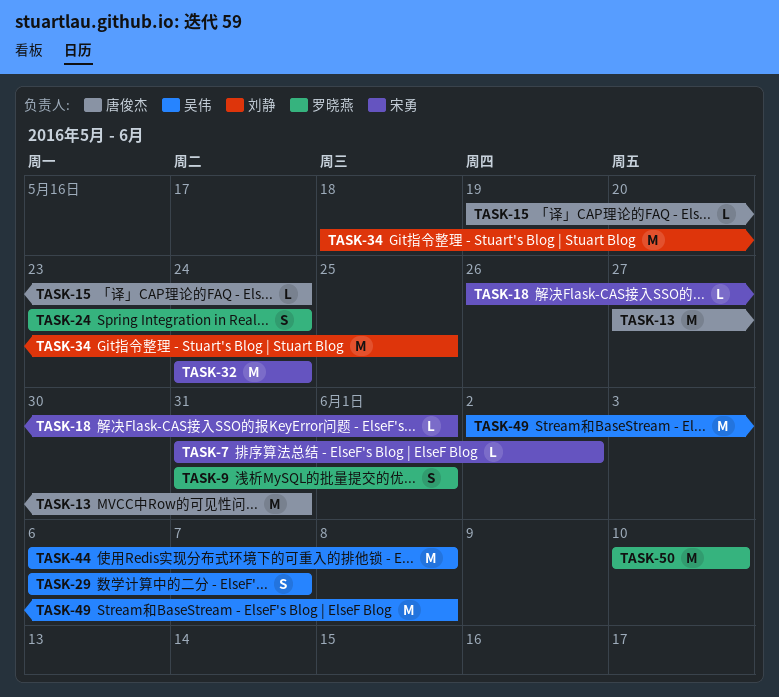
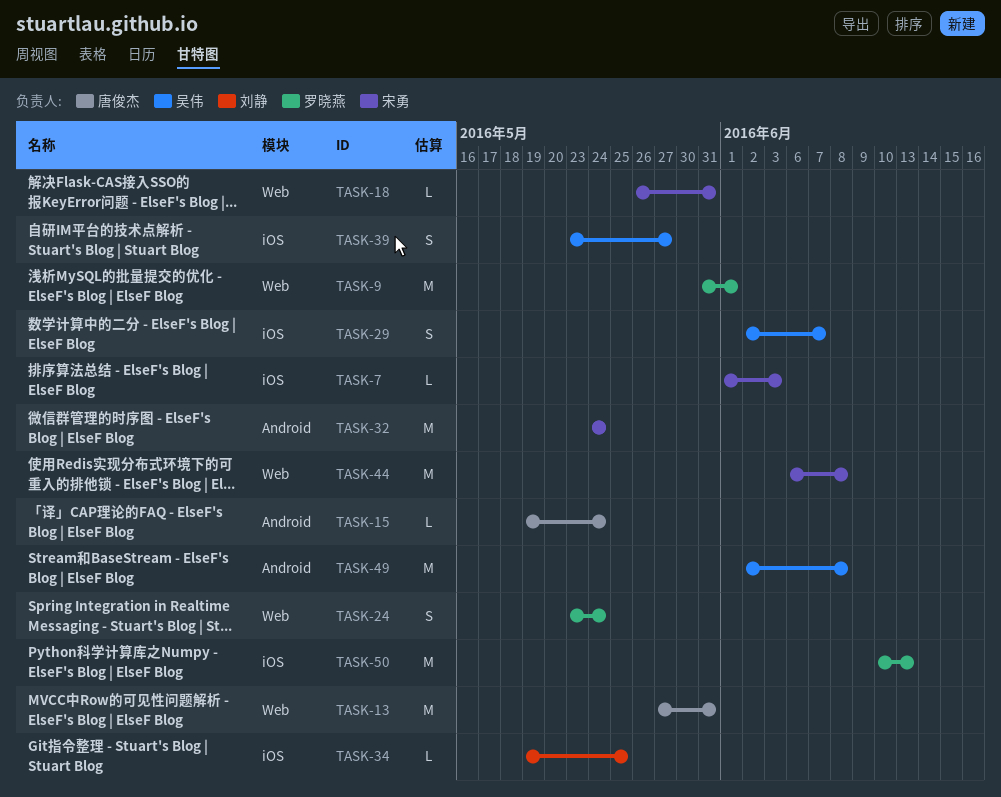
TASK-7, start: May 31 -> Jun 1
TASK-7, due: Jun 2 -> Jun 3
TASK-9, estimate: S -> M
TASK-18, due: Jun 1 -> May 31
TASK-29, start: Jun 6 -> Jun 2
TASK-34, estimate: M -> L
TASK-34, start: May 18 -> May 19
TASK-39: none -> present
TASK-44, owner: 吴伟 -> 宋勇
TASK-50, due: Jun 10 -> Jun 13

